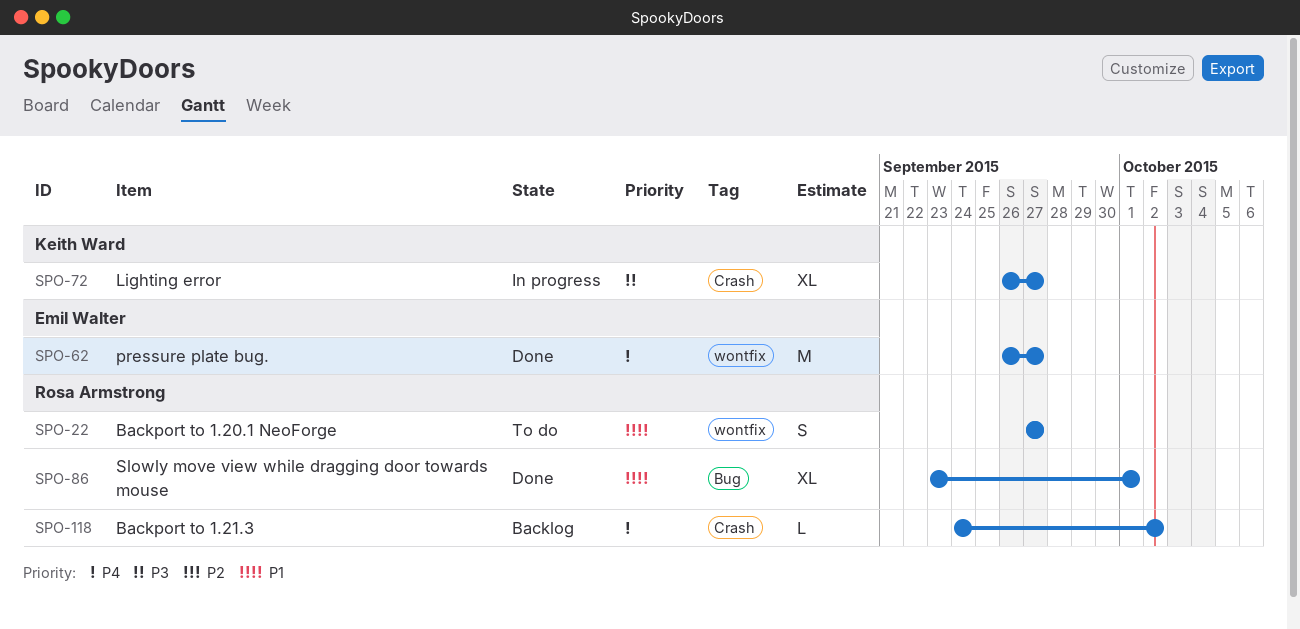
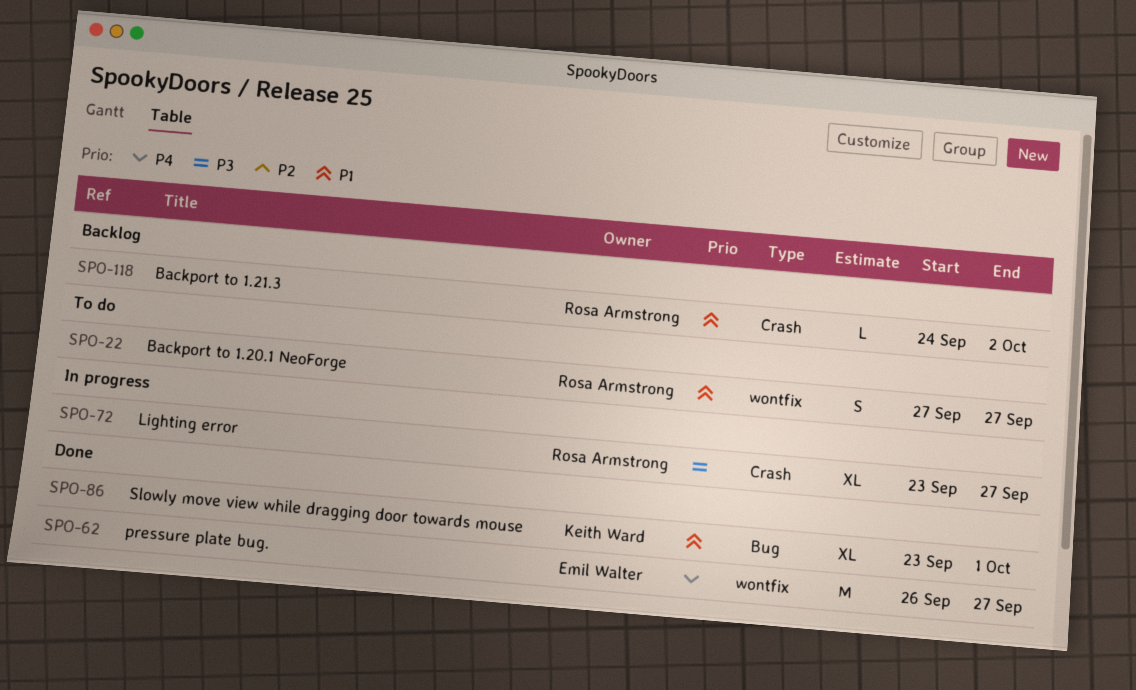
SPO-72, owner: Keith Ward -> Rosa Armstrong
SPO-72, start: Sep 26 -> Sep 23
SPO-86, owner: Rosa Armstrong -> Keith Ward
SPO-118, priority: P4 -> P1

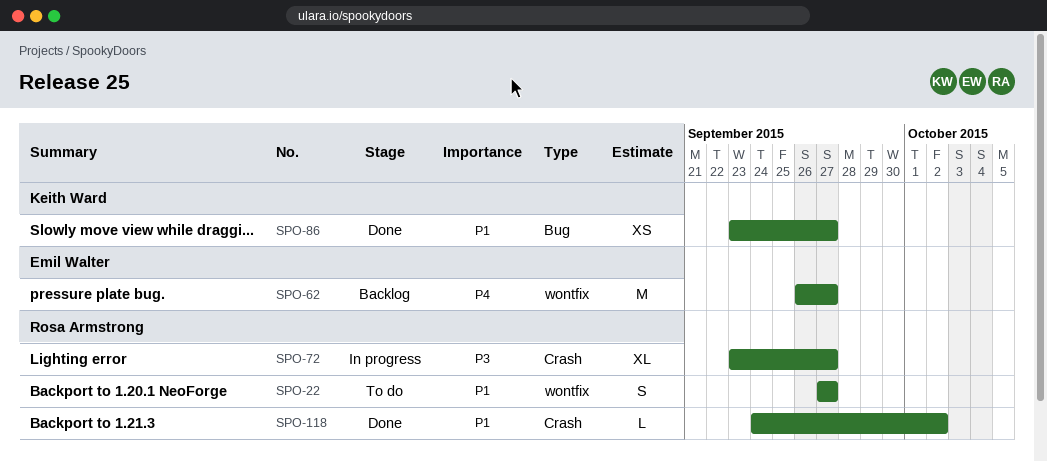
SPO-62, status: Done -> Backlog
SPO-86, estimate: XL -> XS
SPO-86, due: Oct 1 -> Sep 27
SPO-118, status: Backlog -> Done

